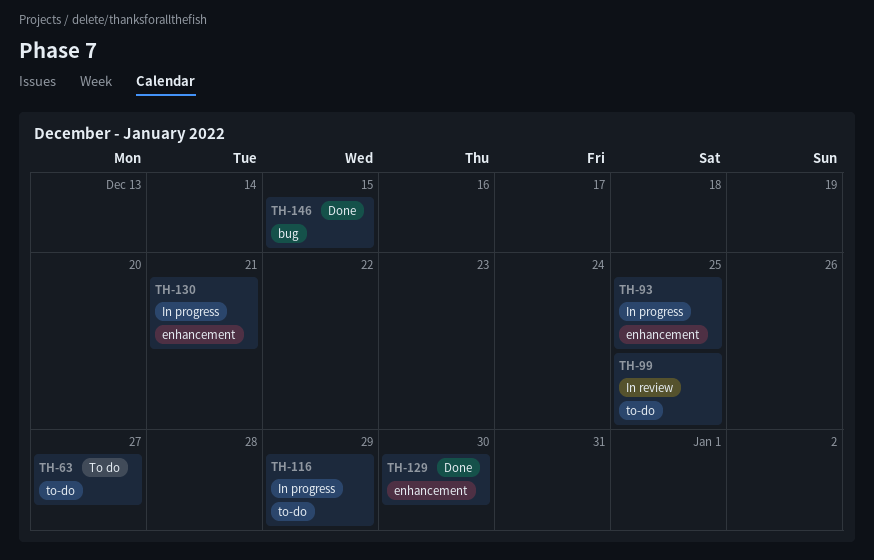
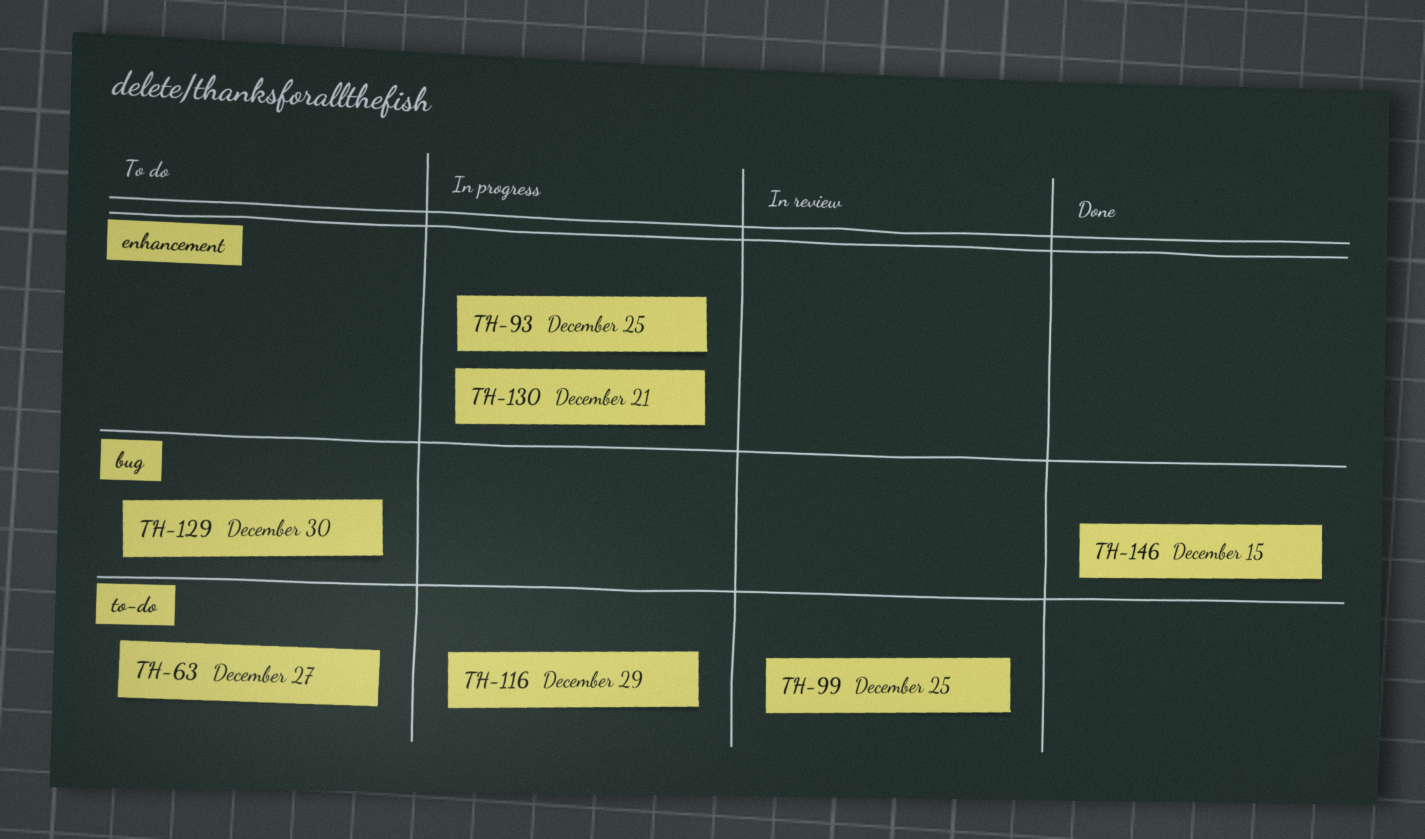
TH-129, status: Done -> To do
TH-129, label: enhancement -> bug

